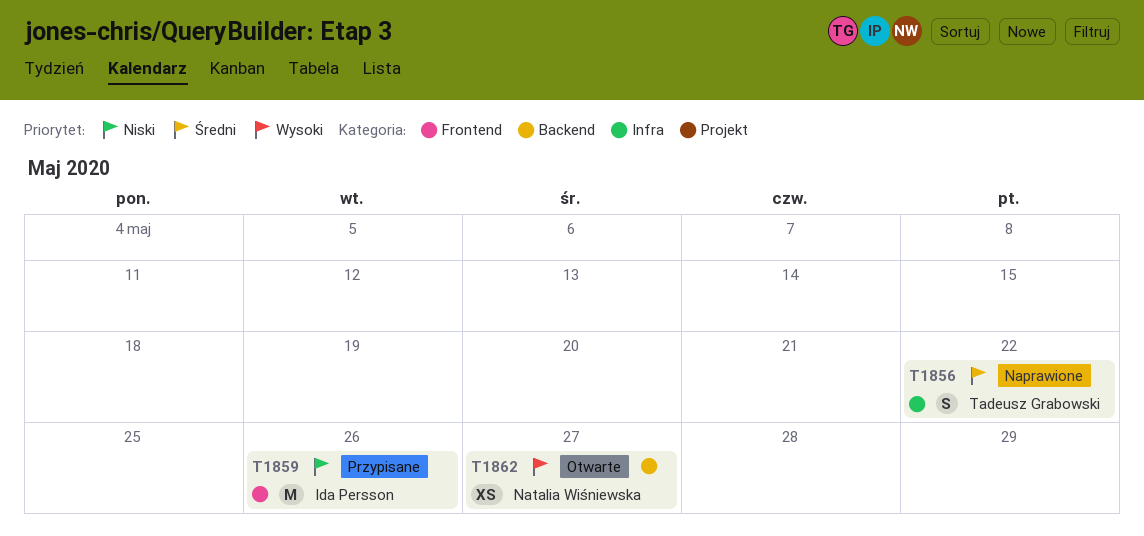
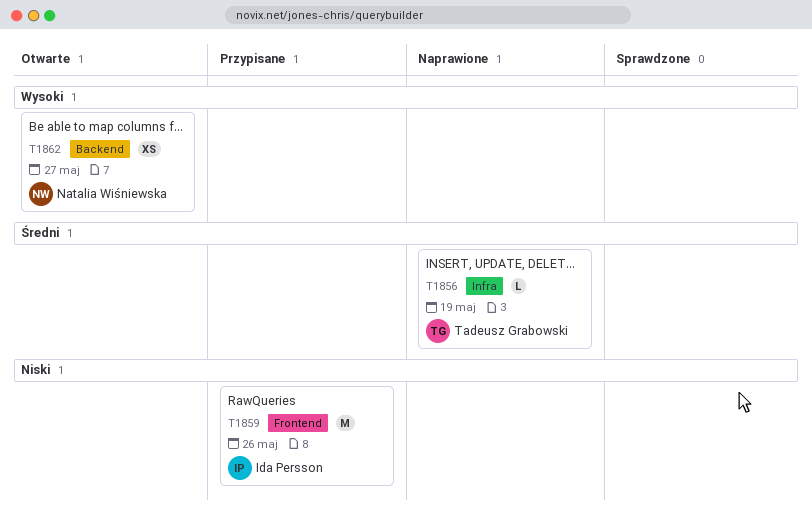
T1856, estimate: S -> L
T1856, due: May 22 -> May 19

